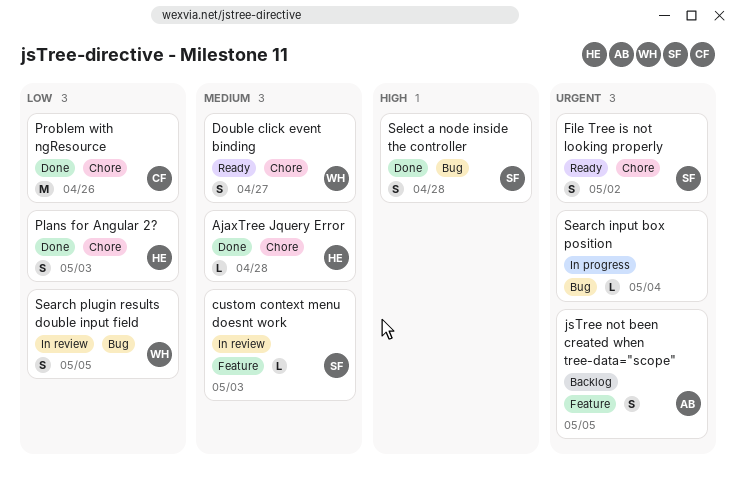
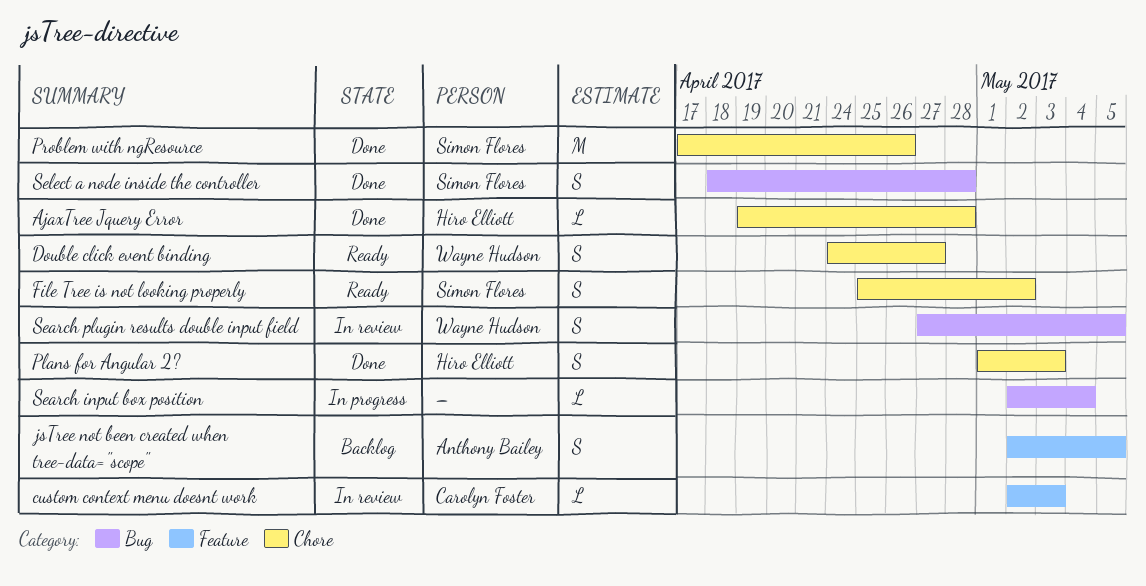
custom context menu doesnt work, owner: Simon Flores -> Carolyn Foster
Problem with ngResource, owner: Carolyn Foster -> Simon Flores

